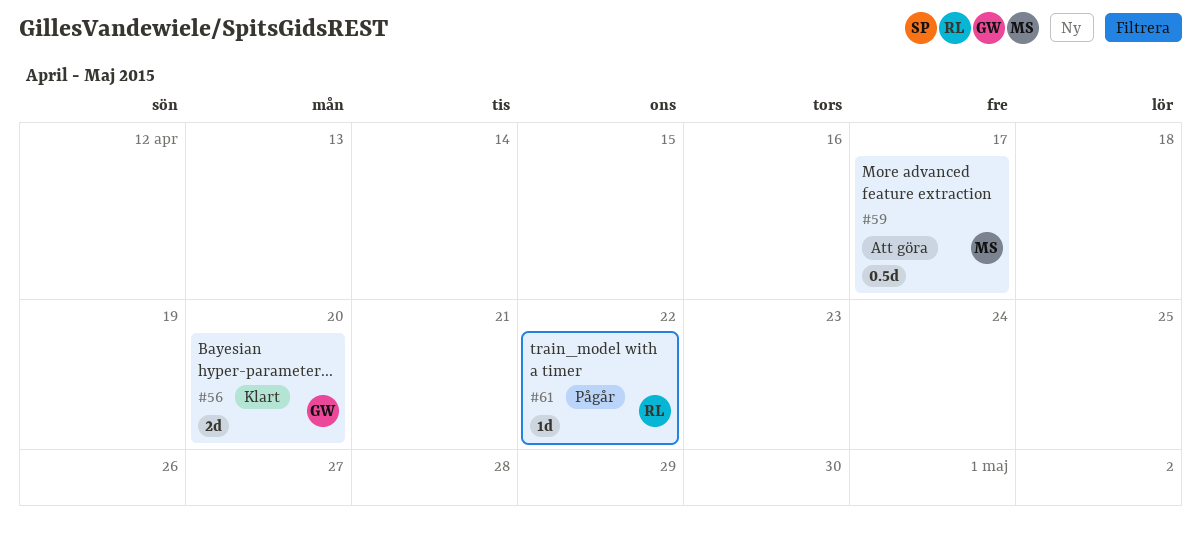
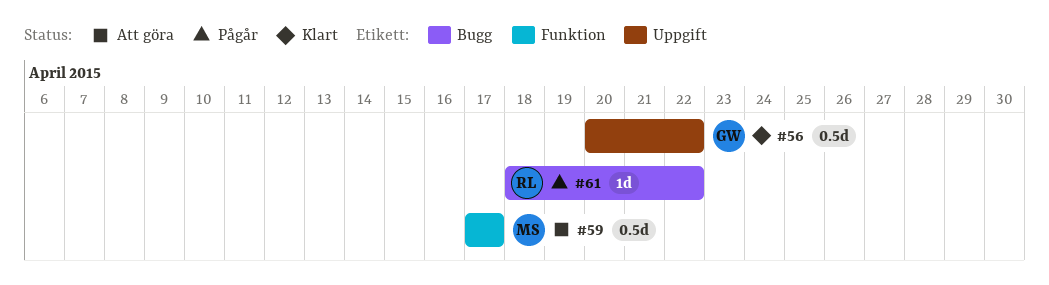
#56, estimate: 2d -> 0.5d
#56, due: Apr 20 -> Apr 22

